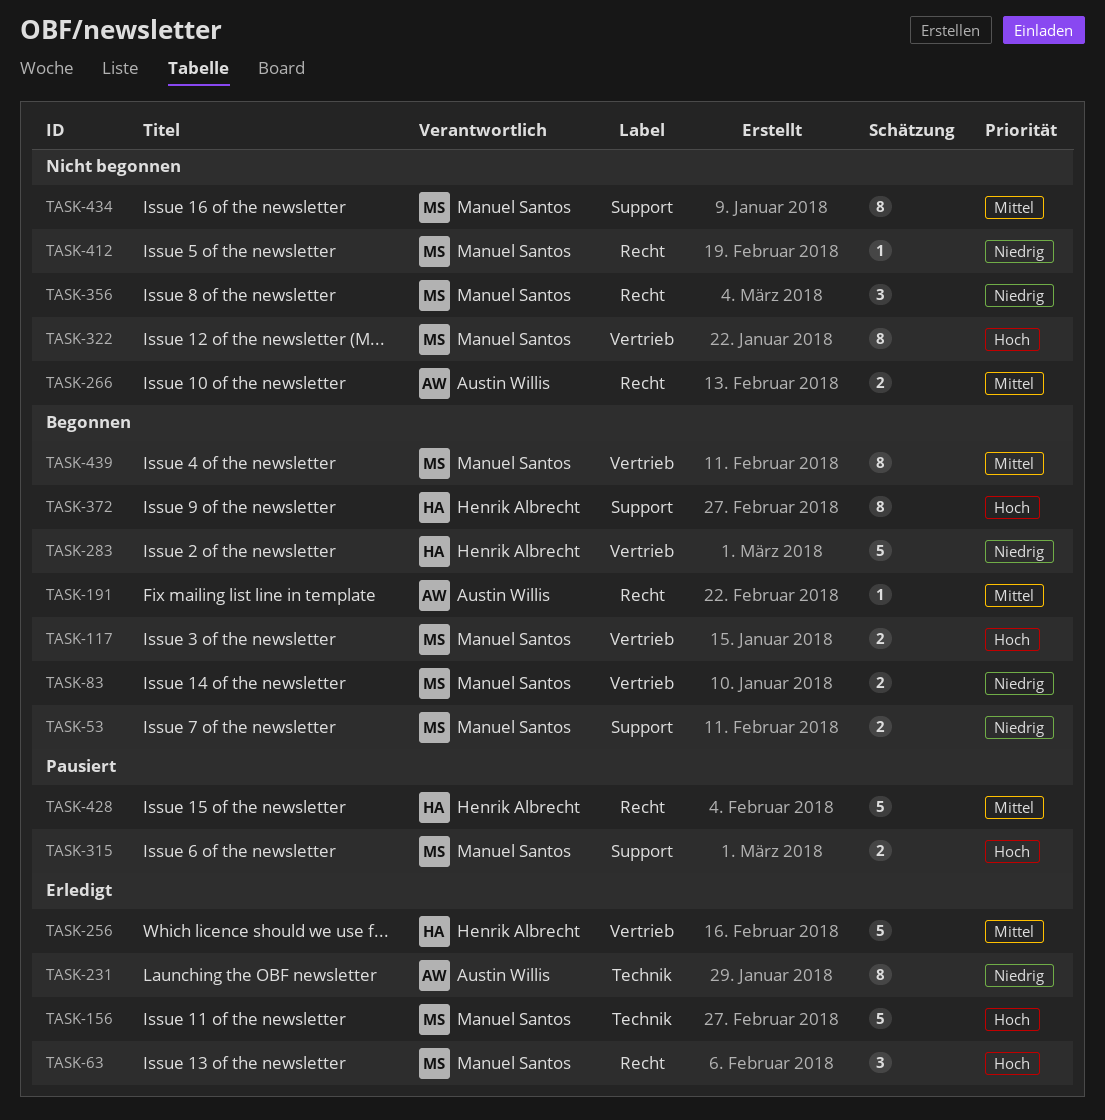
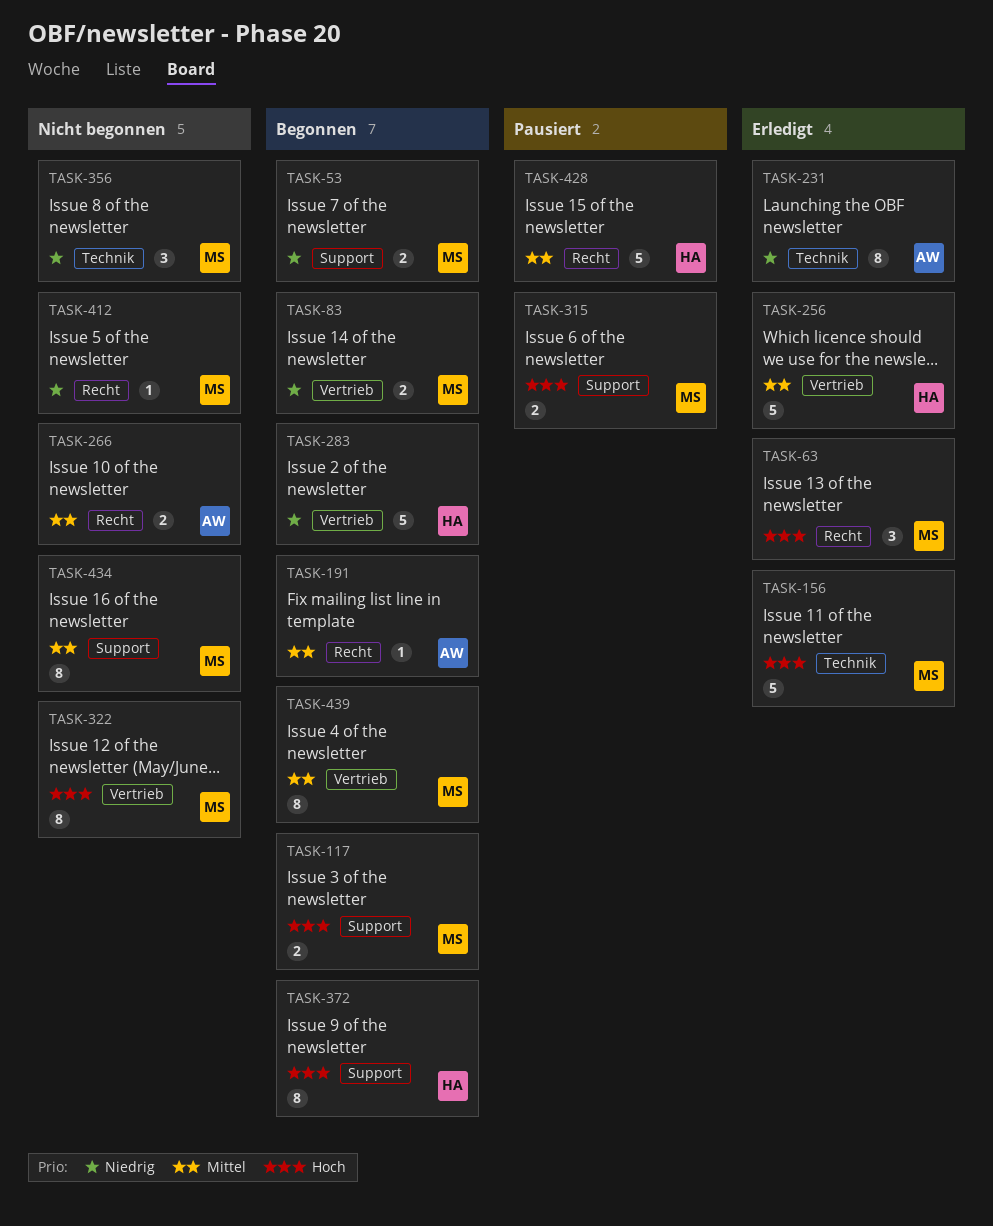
TASK-117, label: Vertrieb -> Support
TASK-356, label: Recht -> Technik

